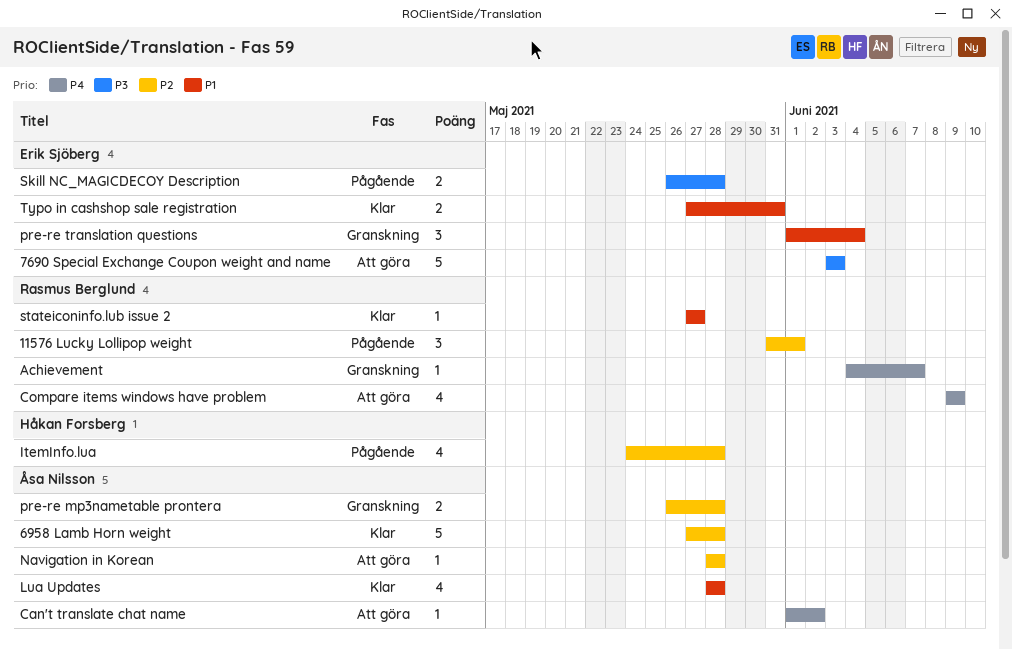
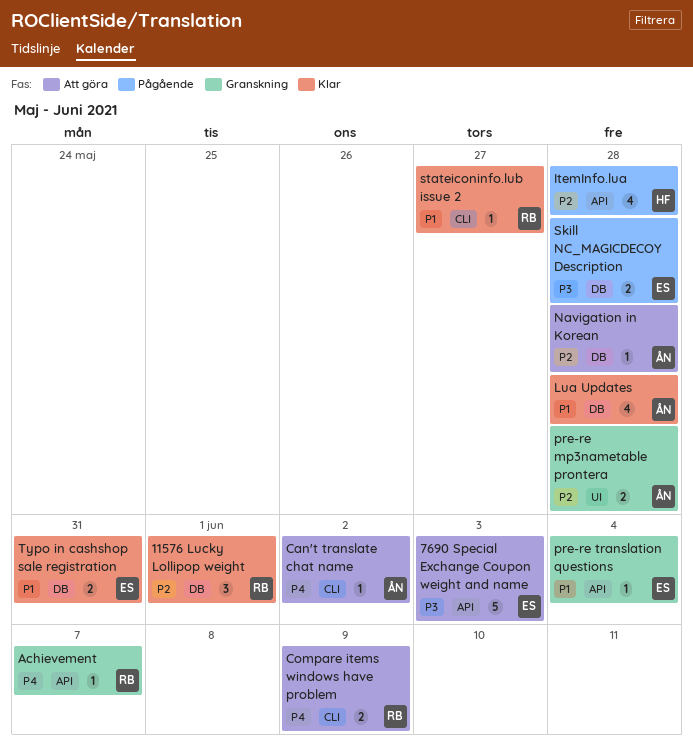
11576 Lucky Lollipop weight, status: Pågående -> Klar
6958 Lamb Horn weight: present -> none
Compare items windows have problem, estimate: 4 -> 2
pre-re translation questions, estimate: 3 -> 1

